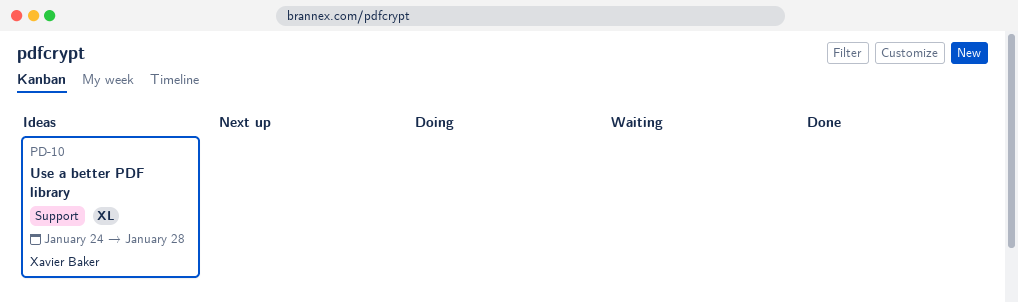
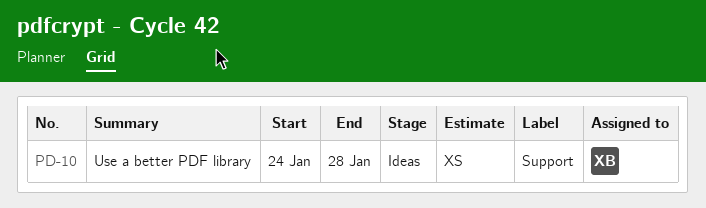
PD-10, estimate: XL -> XS

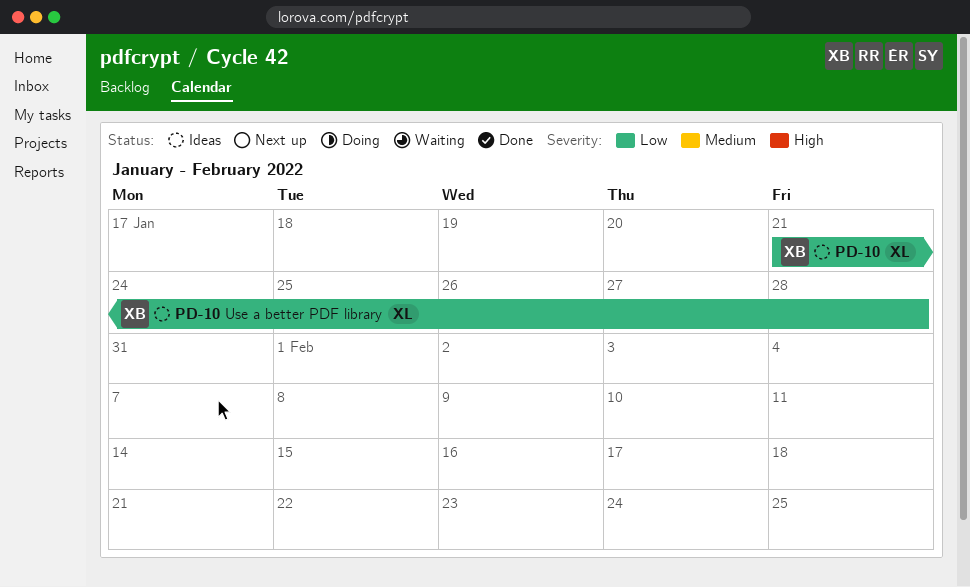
PD-10, estimate: XS -> XL
PD-10, start: Jan 24 -> Jan 21

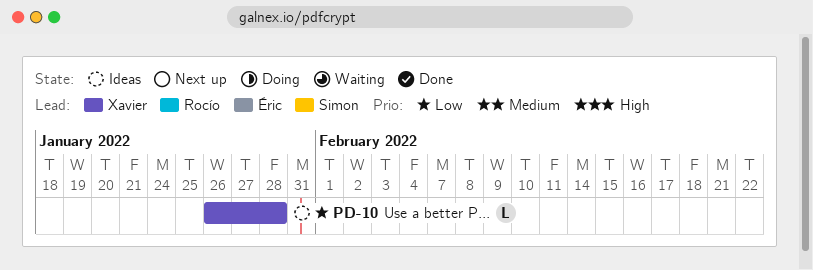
PD-10, estimate: XL -> L
PD-10, start: Jan 21 -> Jan 26

